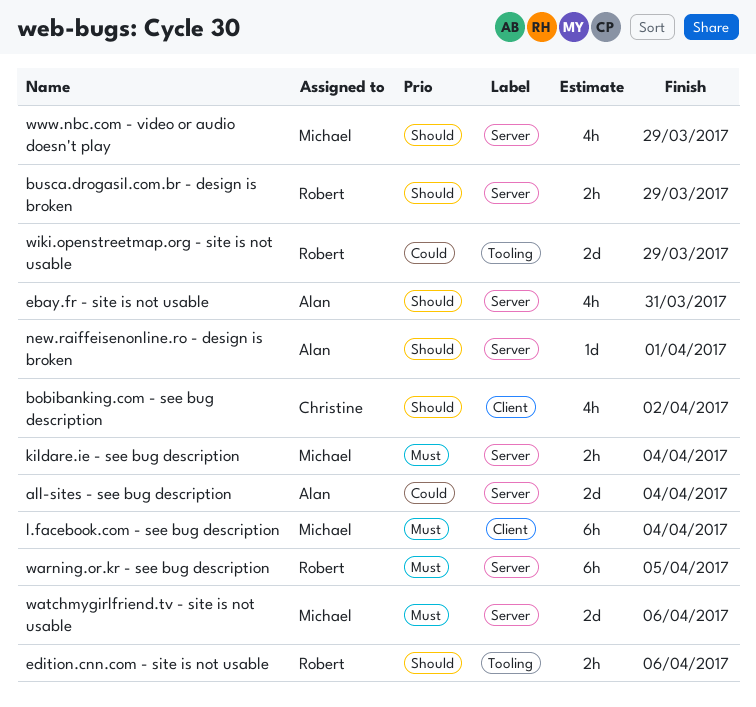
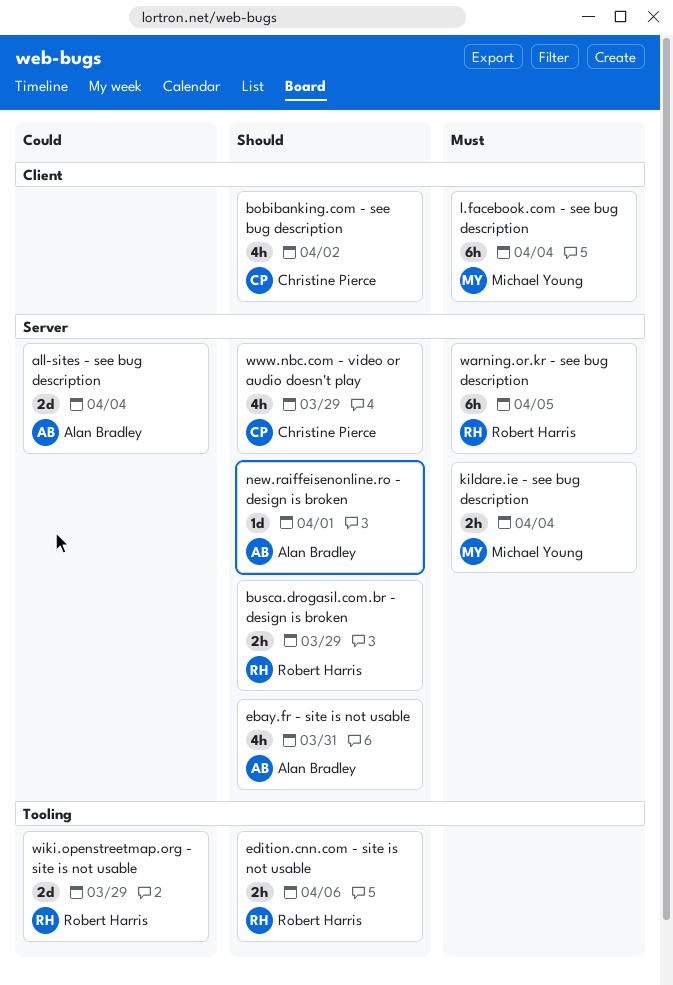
watchmygirlfriend.tv - site is not usable: present -> none
www.nbc.com - video or audio doesn't play, owner: Michael Young -> Christine Pierce

